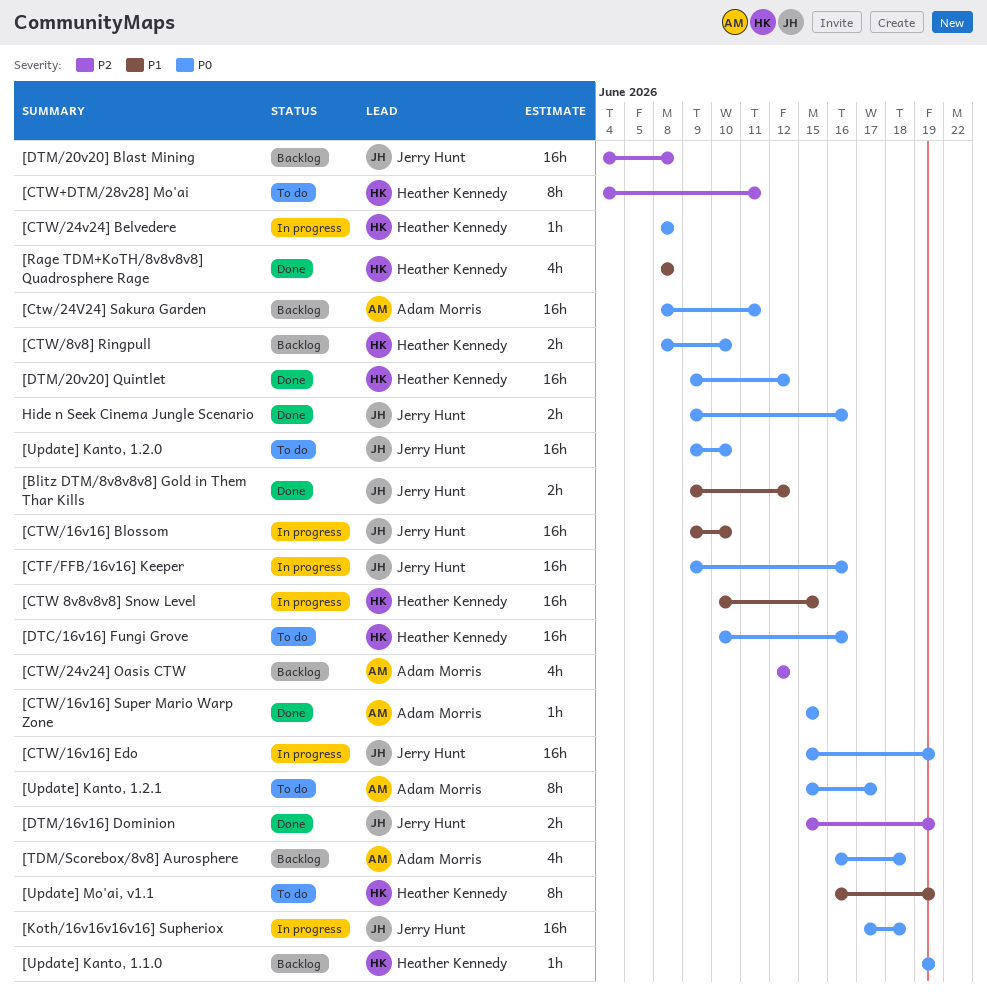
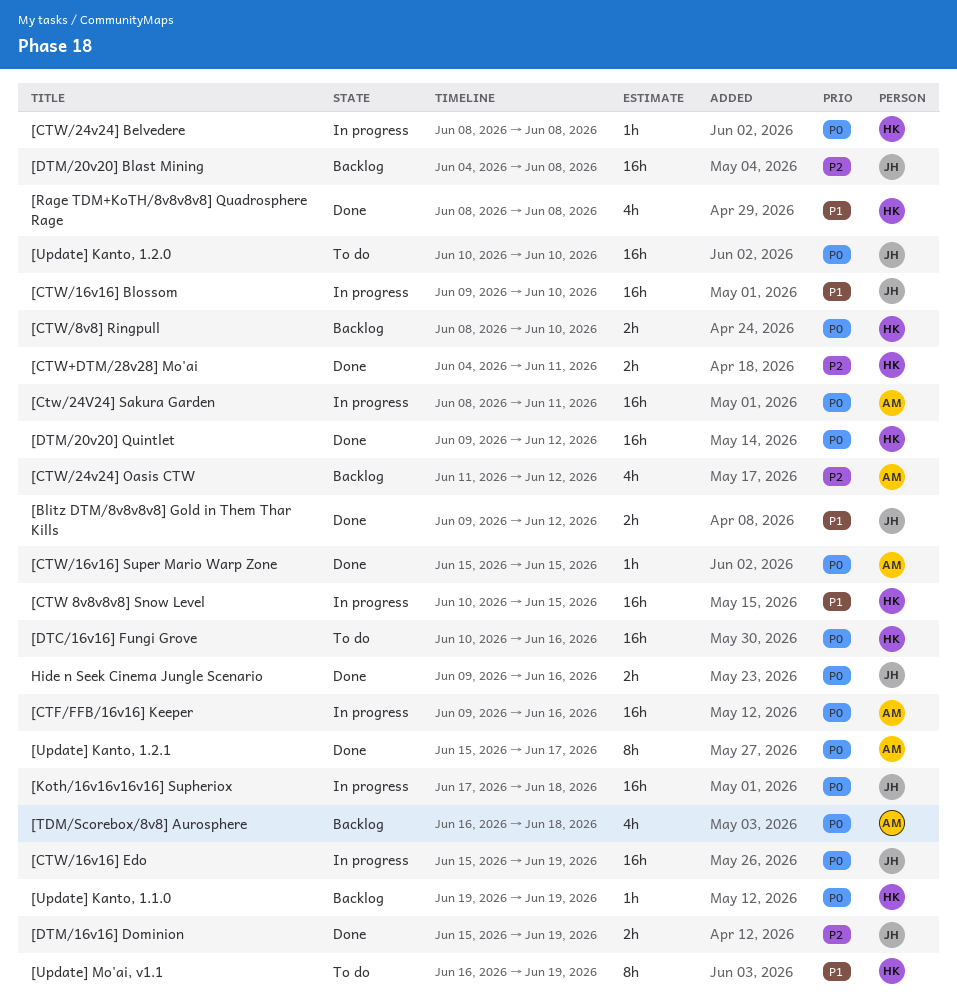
[CTF/FFB/16v16] Keeper, owner: Jerry Hunt -> Adam Morris
[CTW+DTM/28v28] Mo'ai, status: To do -> Done
[CTW+DTM/28v28] Mo'ai, estimate: 8h -> 2h
[CTW/24v24] Oasis CTW, start: Jun 12 -> Jun 11
[Ctw/24V24] Sakura Garden, status: Backlog -> In progress
[Update] Kanto, 1.2.0, start: Jun 9 -> Jun 10
[Update] Kanto, 1.2.1, status: To do -> Done

